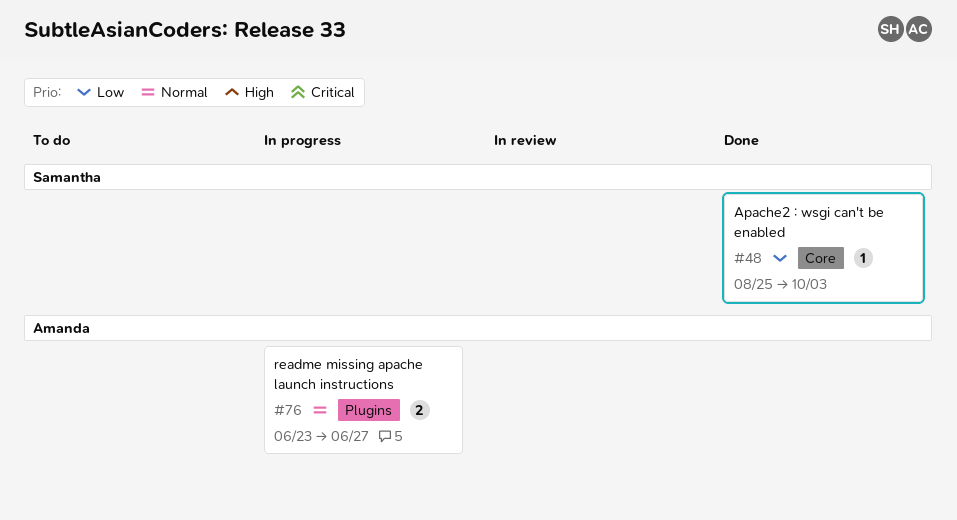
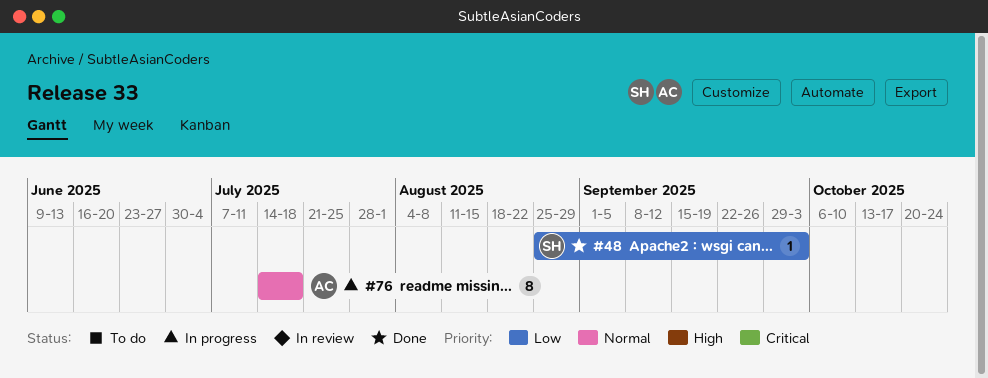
#76, estimate: 2 -> 8
#76, start: Jun 23 -> Jul 14
#76, due: Jun 27 -> Jul 18

